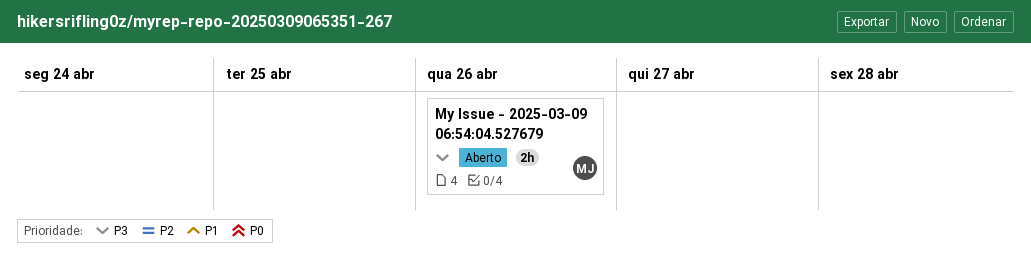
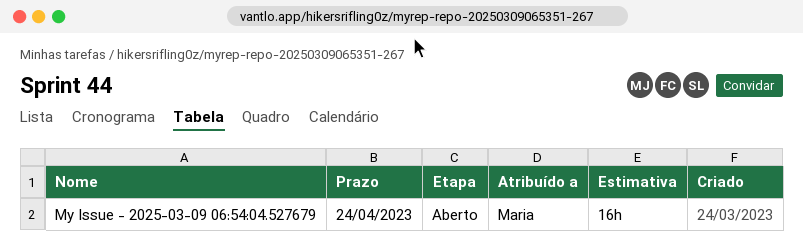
My Issue - 2025-03-09 06:54:04.527679, estimate: 2h -> 16h
My Issue - 2025-03-09 06:54:04.527679, due: Apr 26 -> Apr 24

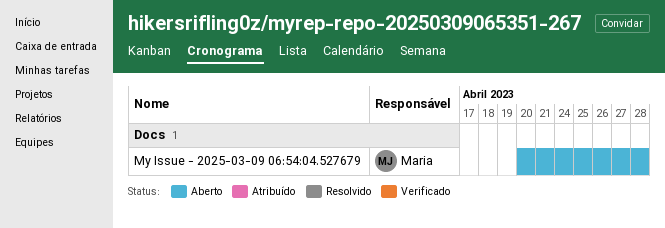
My Issue - 2025-03-09 06:54:04.527679, due: Apr 24 -> Apr 28

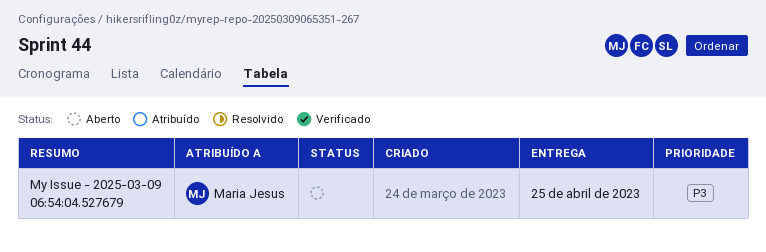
My Issue - 2025-03-09 06:54:04.527679, due: Apr 28 -> Apr 25

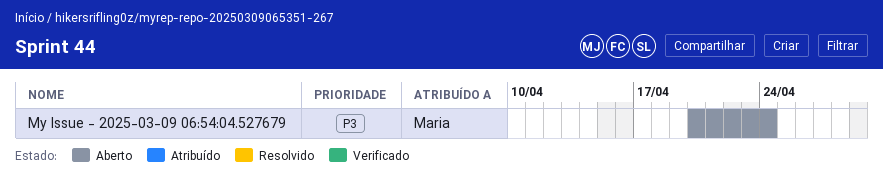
My Issue - 2025-03-09 06:54:04.527679, due: Apr 25 -> Apr 24

